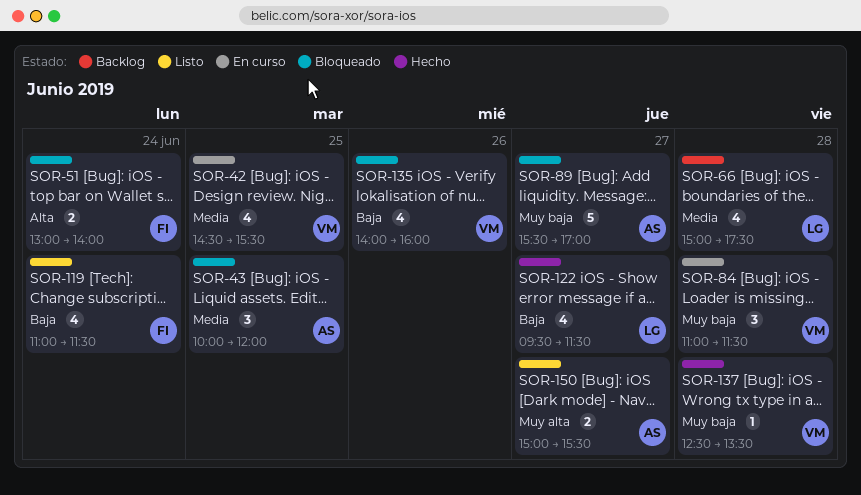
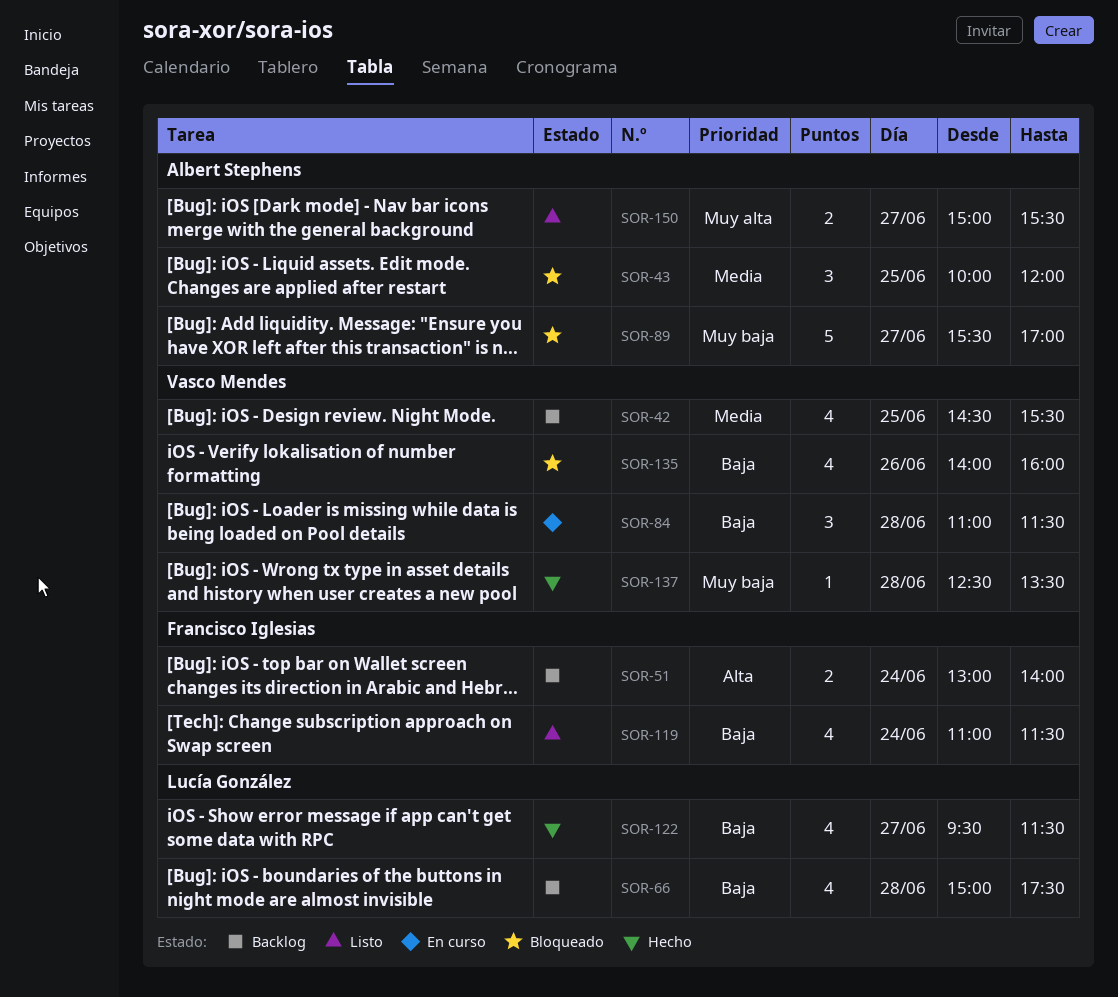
SOR-42, status: En curso -> Backlog
SOR-51, status: Bloqueado -> Backlog
SOR-66, priority: Media -> Baja
SOR-84, priority: Muy baja -> Baja

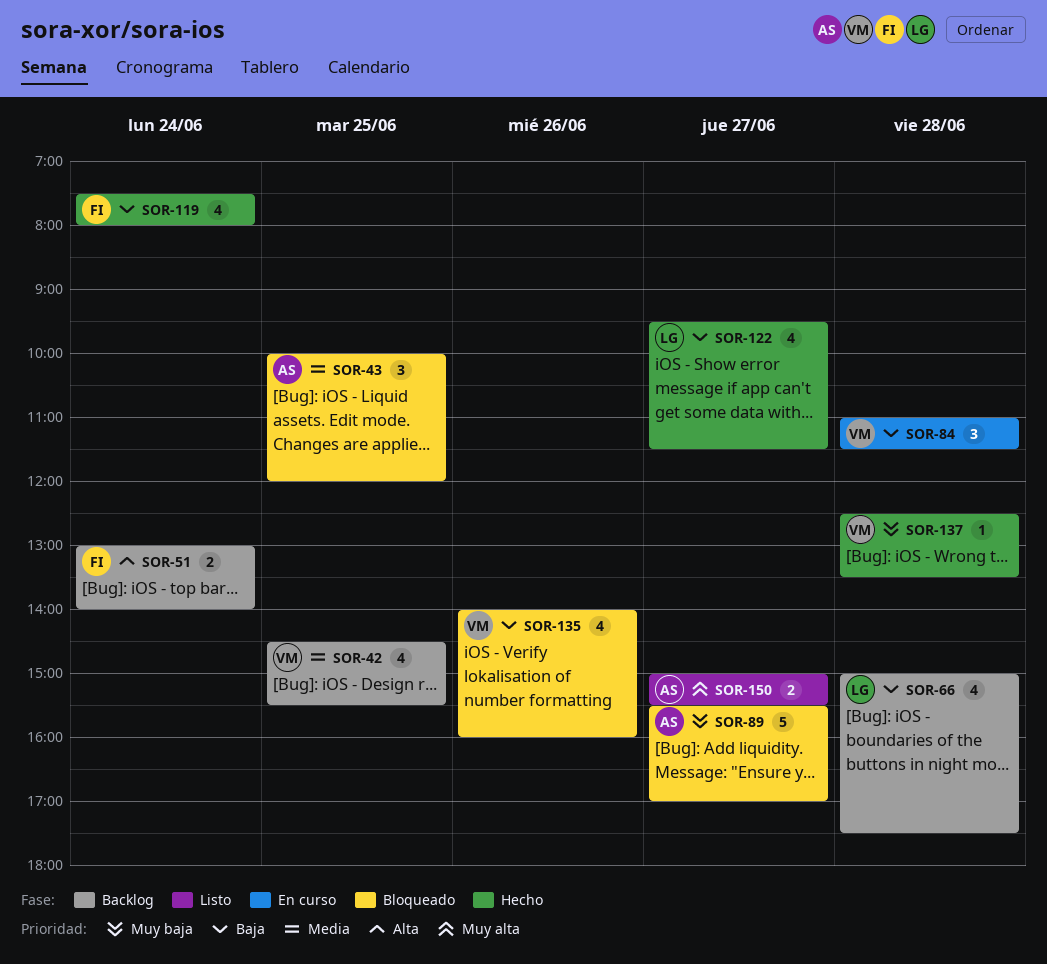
SOR-119, status: Listo -> Hecho
SOR-119, begins: 11:00 -> 07:30
SOR-119, ends: 11:30 -> 08:00

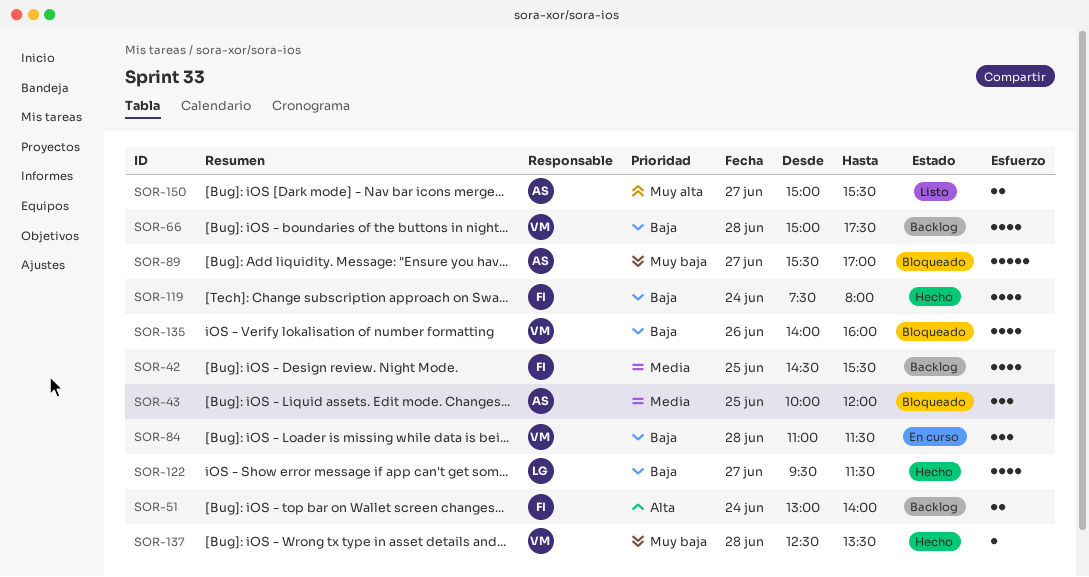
SOR-42, owner: VM -> FI
SOR-66, owner: LG -> VM

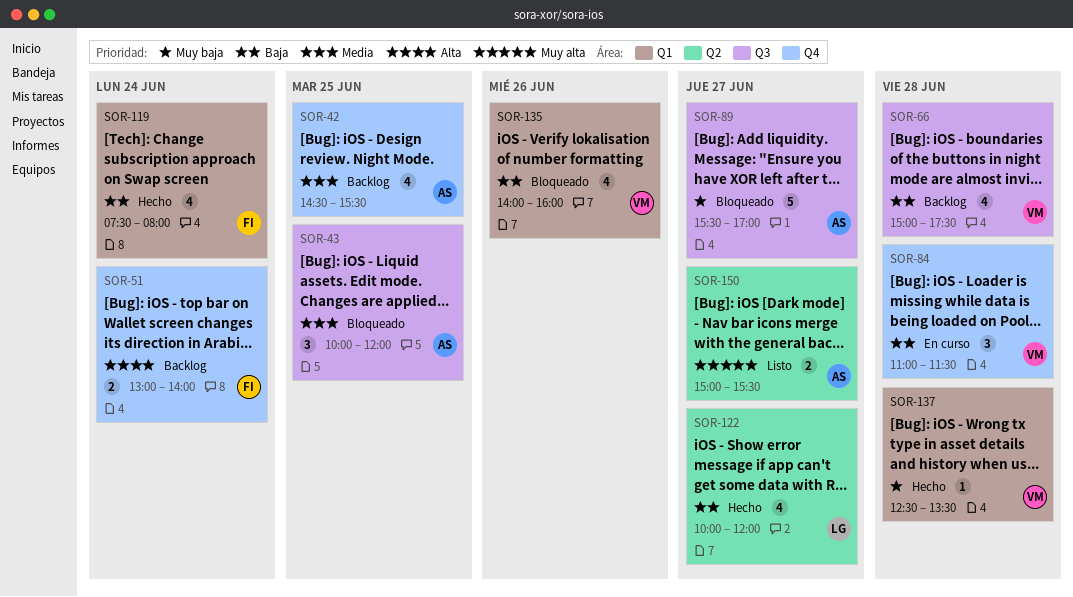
SOR-42, owner: FI -> AS
SOR-122, begins: 09:30 -> 10:00
SOR-122, ends: 11:30 -> 12:00

